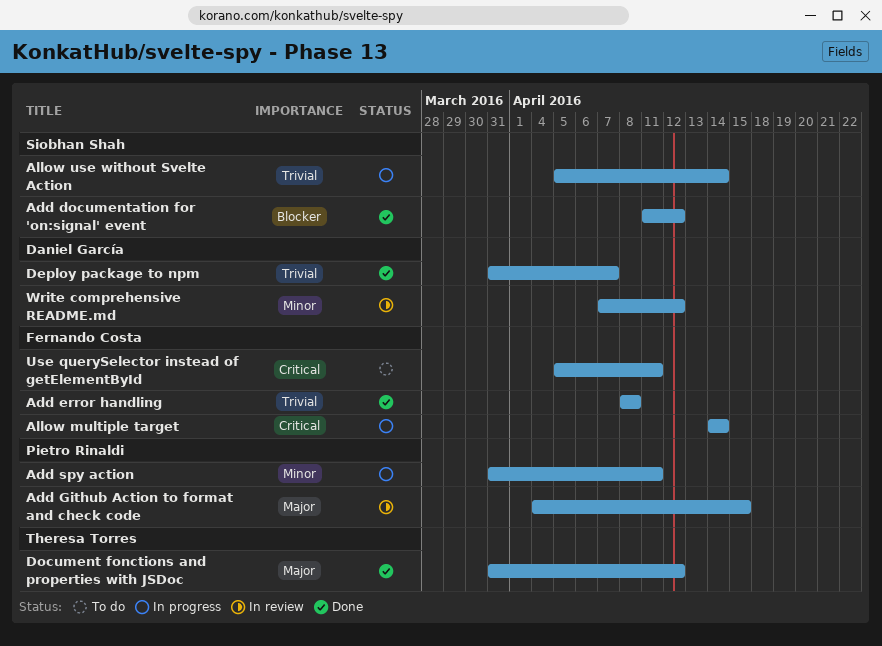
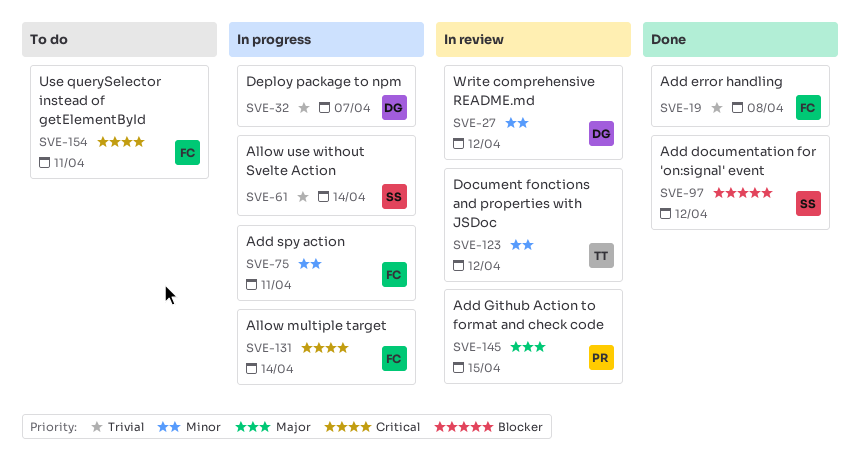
Add spy action, owner: Pietro Rinaldi -> Fernando Costa
Deploy package to npm, status: Done -> In progress
Document fonctions and properties with JSDoc, status: Done -> In review
Document fonctions and properties with JSDoc, priority: Major -> Minor

